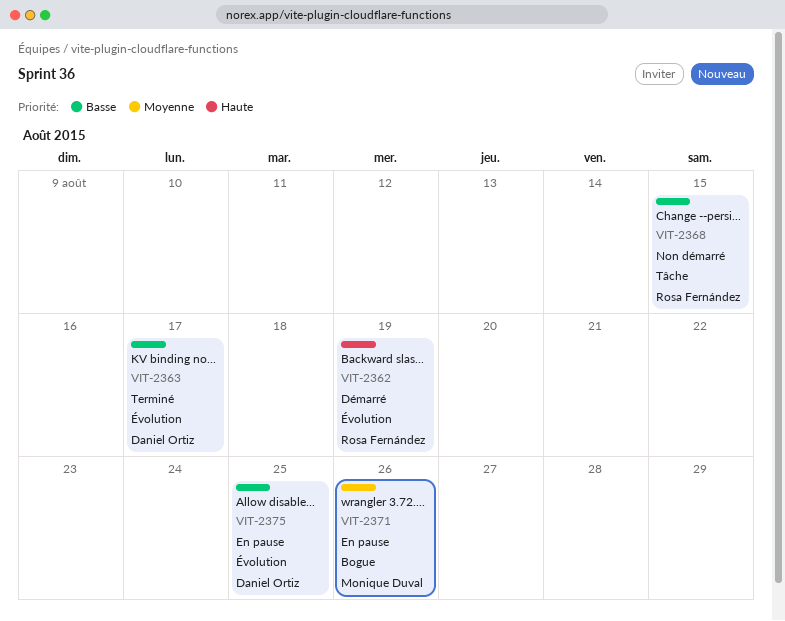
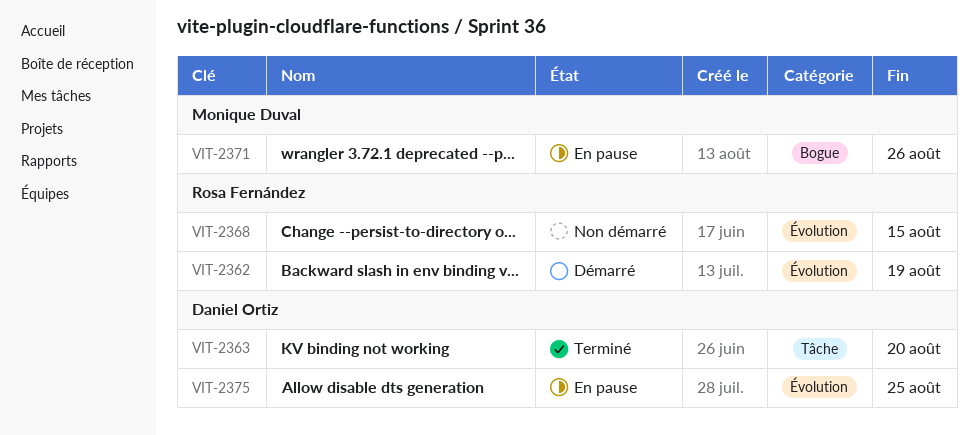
VIT-2363, label: Évolution -> Tâche
VIT-2363, due: Aug 17 -> Aug 20
VIT-2368, label: Tâche -> Évolution

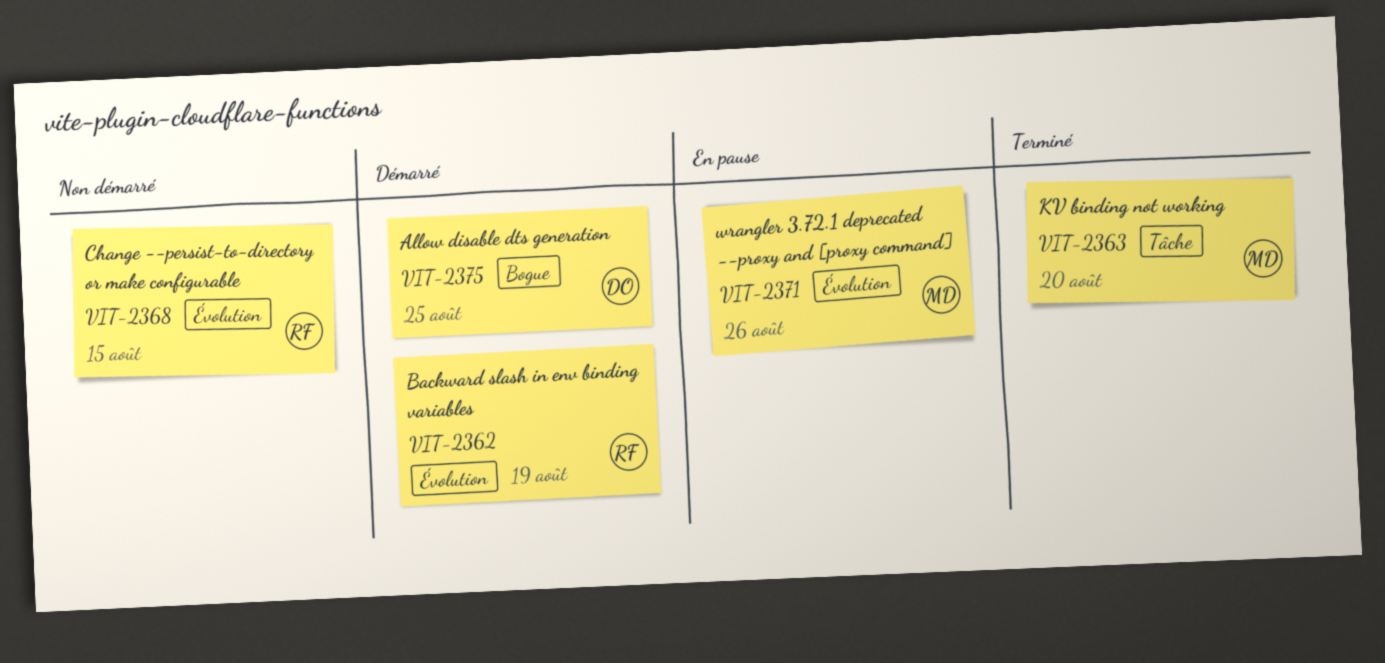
VIT-2363, owner: Daniel Ortiz -> Monique Duval
VIT-2371, label: Bogue -> Évolution
VIT-2375, status: En pause -> Démarré
VIT-2375, label: Évolution -> Bogue

